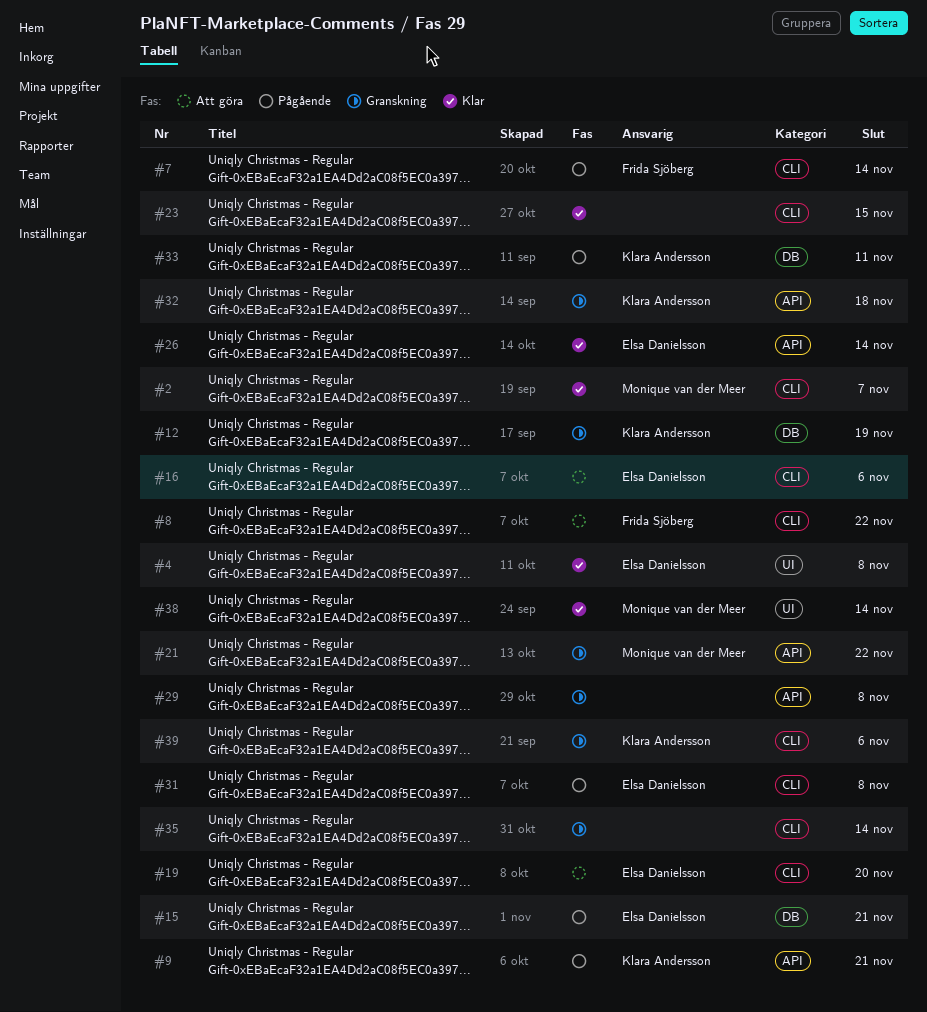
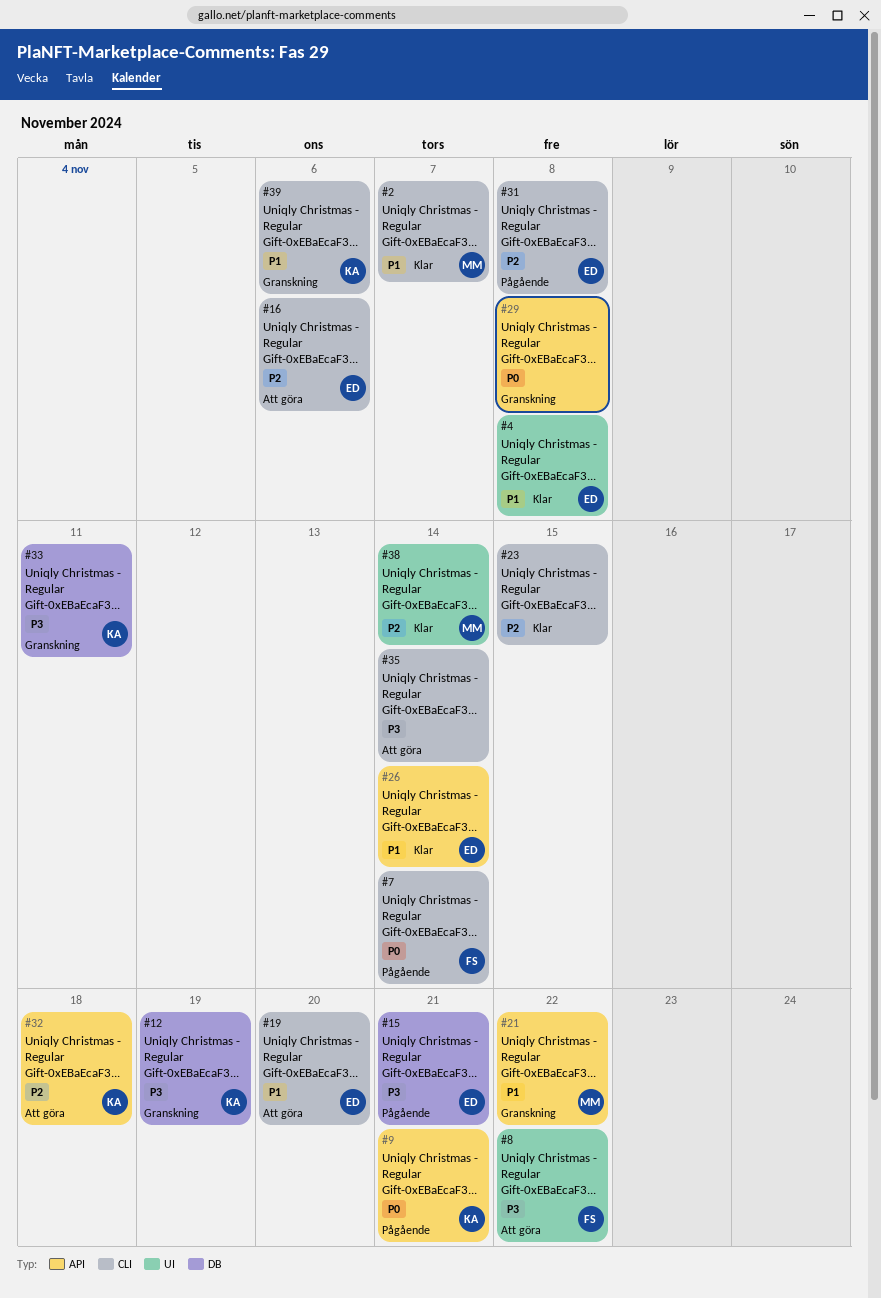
#8, label: CLI -> UI
#32, status: Granskning -> Att göra
#33, status: Pågående -> Granskning
#35, status: Granskning -> Att göra

